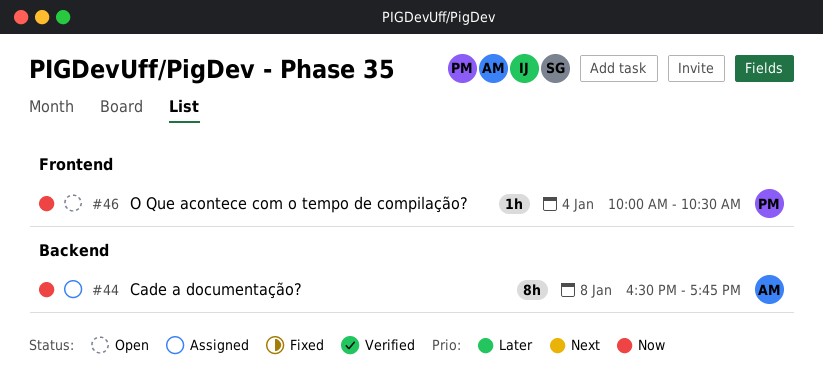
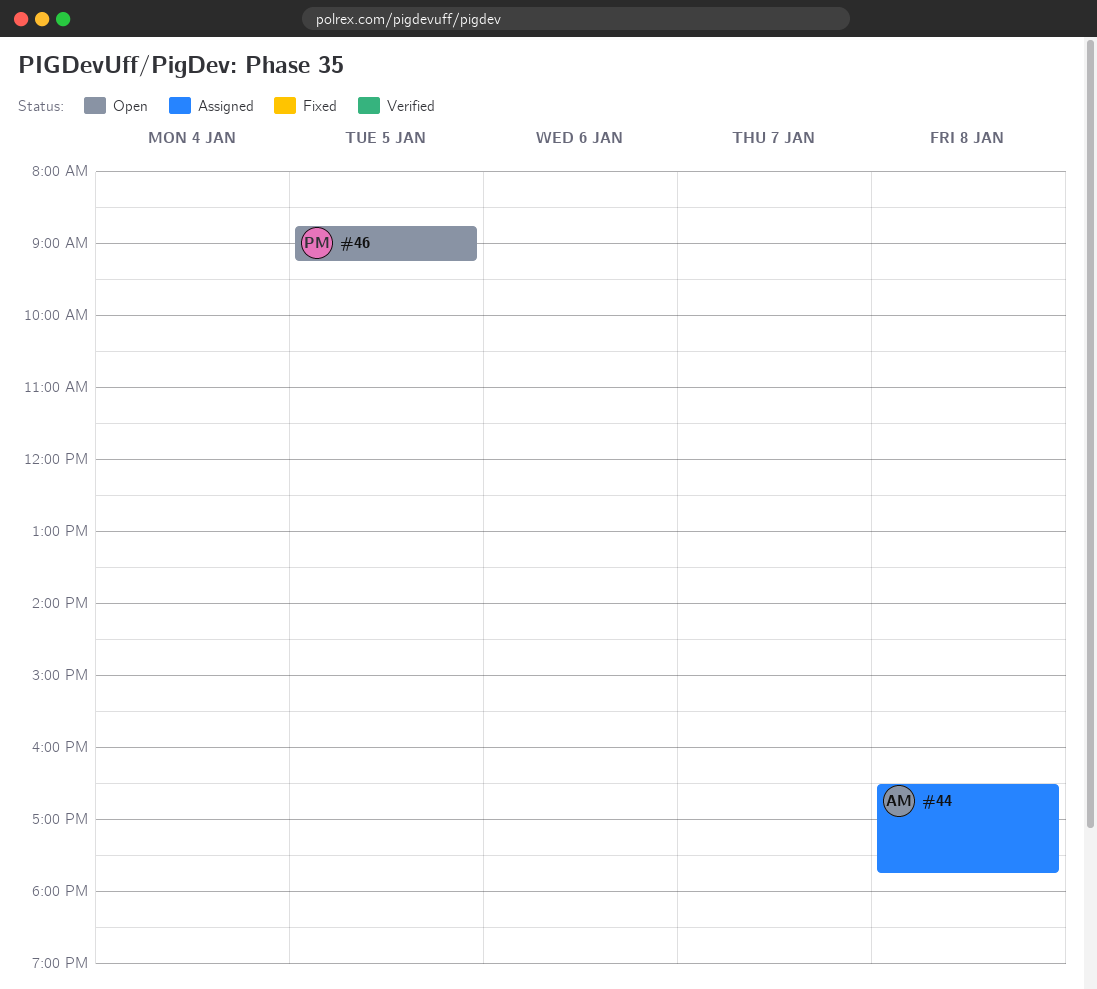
#46, day: Jan 4 -> Jan 5
#46, begins: 10:00 -> 08:45
#46, ends: 10:30 -> 09:15

